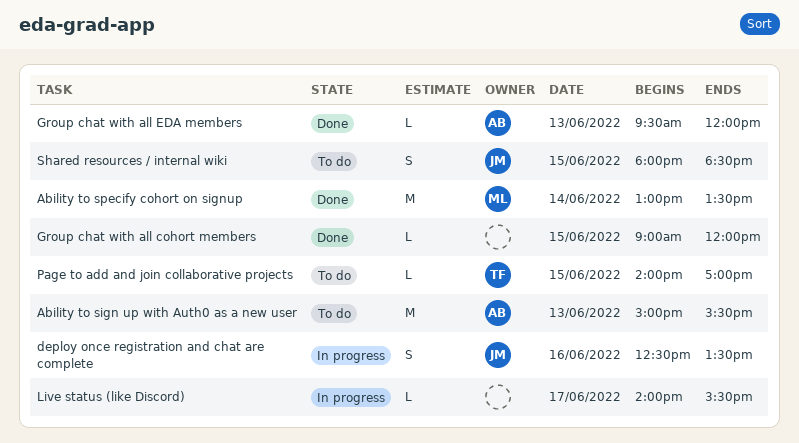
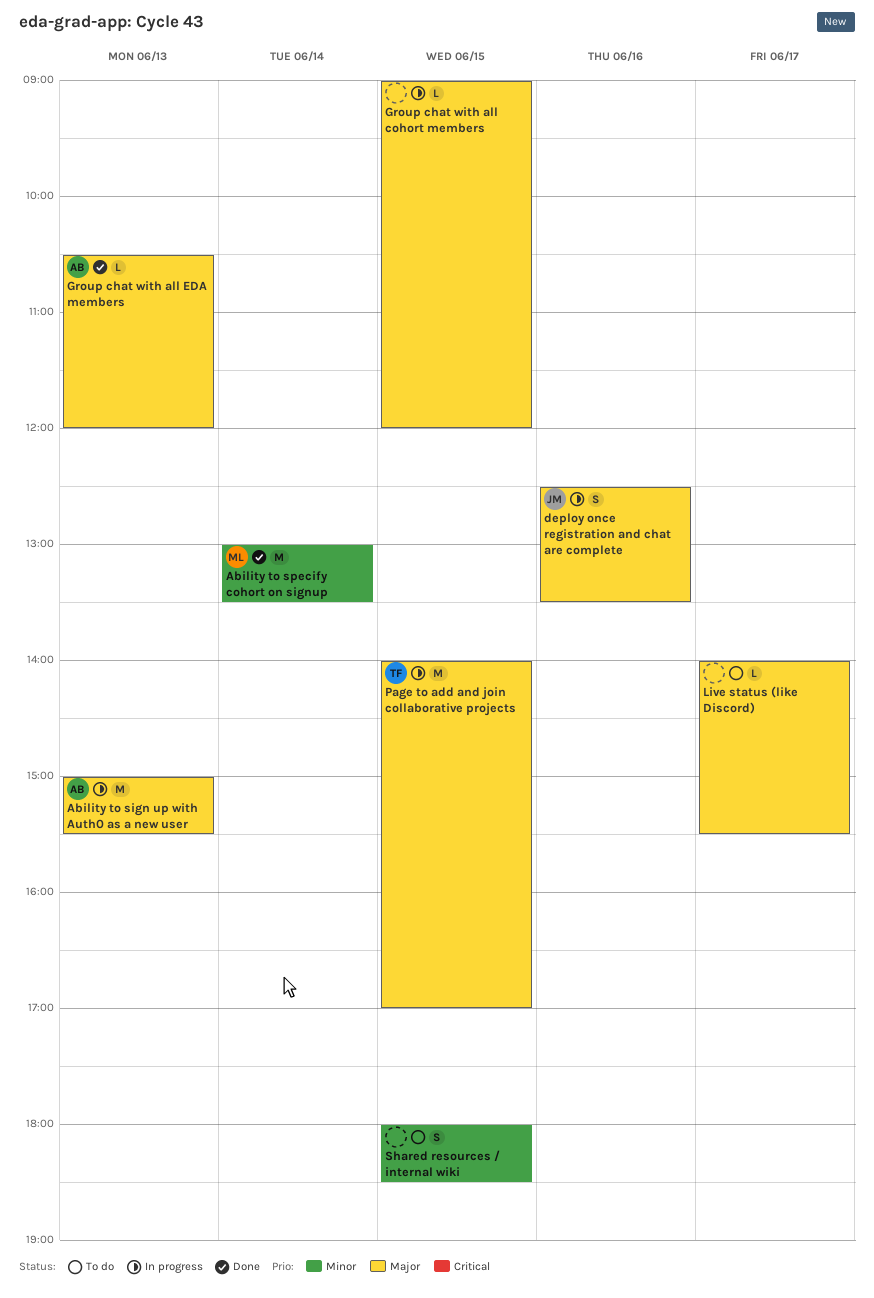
Ability to sign up with Auth0 as a new user, status: To do -> In progress
Group chat with all cohort members, status: Done -> In progress
Group chat with all EDA members, begins: 09:30 -> 10:30
Live status (like Discord), status: In progress -> To do
Page to add and join collaborative projects, status: To do -> In progress
Page to add and join collaborative projects, estimate: L -> M
Shared resources / internal wiki, owner: JM -> none

